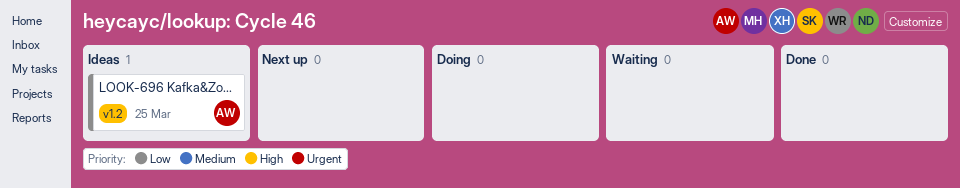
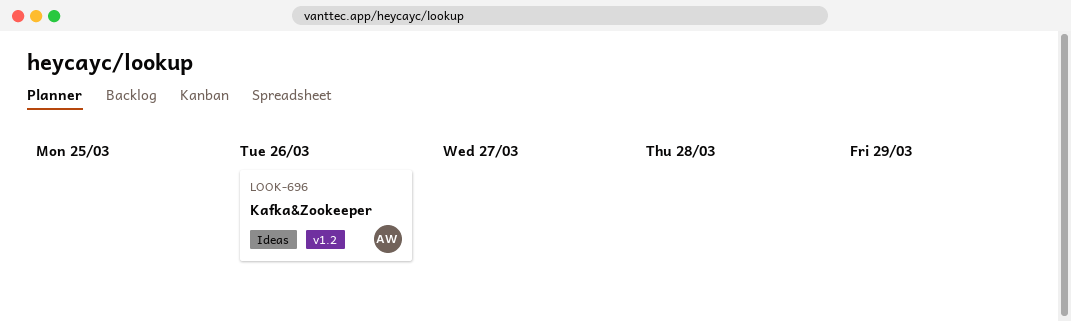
LOOK-696, due: Mar 25 -> Mar 26

